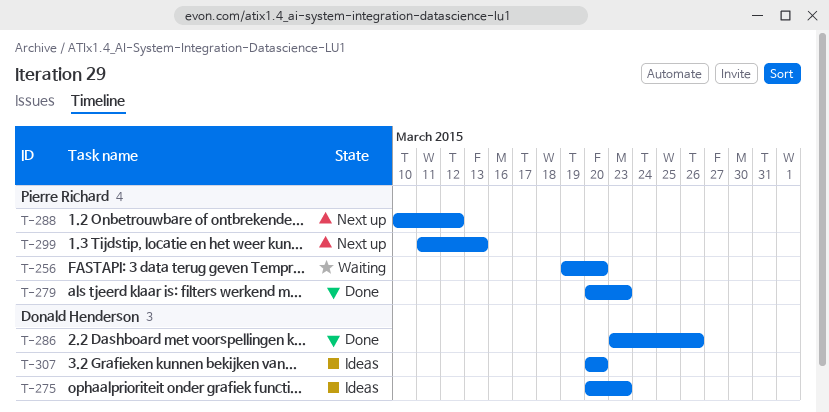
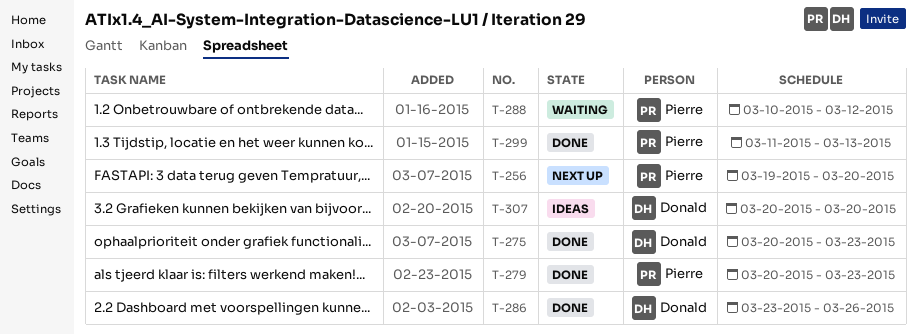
T-256, status: Waiting -> Next up
T-275, status: Ideas -> Done
T-288, status: Next up -> Waiting
T-299, status: Next up -> Done

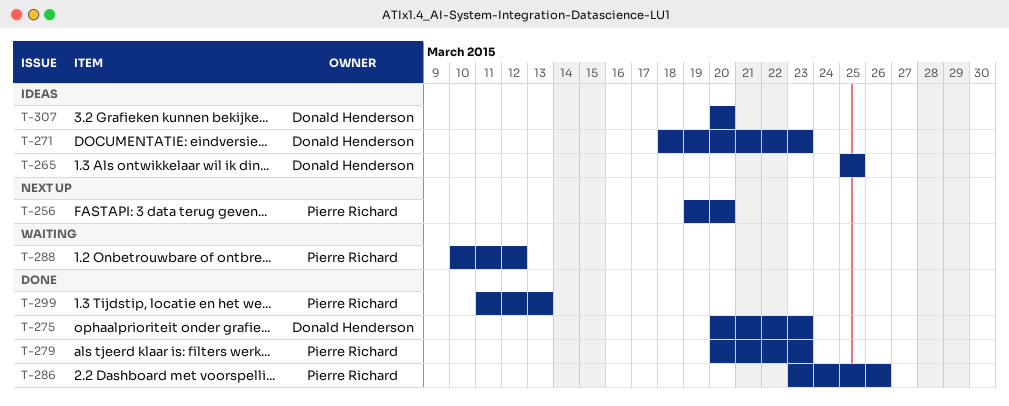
T-265: none -> present
T-271: none -> present
T-286, owner: Donald Henderson -> Pierre Richard

